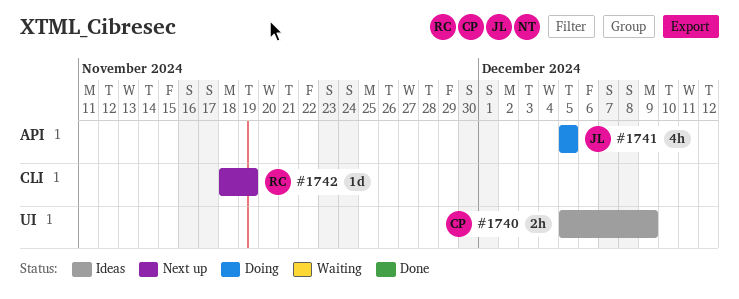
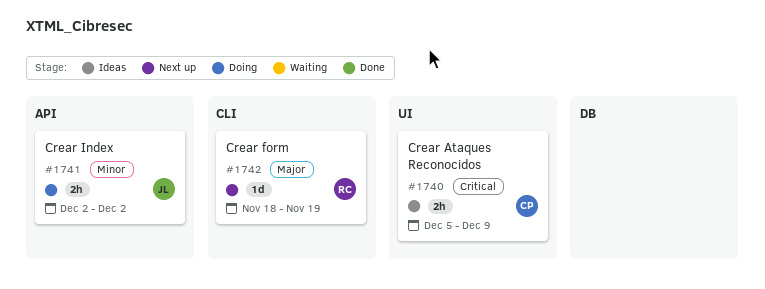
#1741, estimate: 4h -> 2h
#1741, start: Dec 5 -> Dec 2
#1741, due: Dec 5 -> Dec 2

